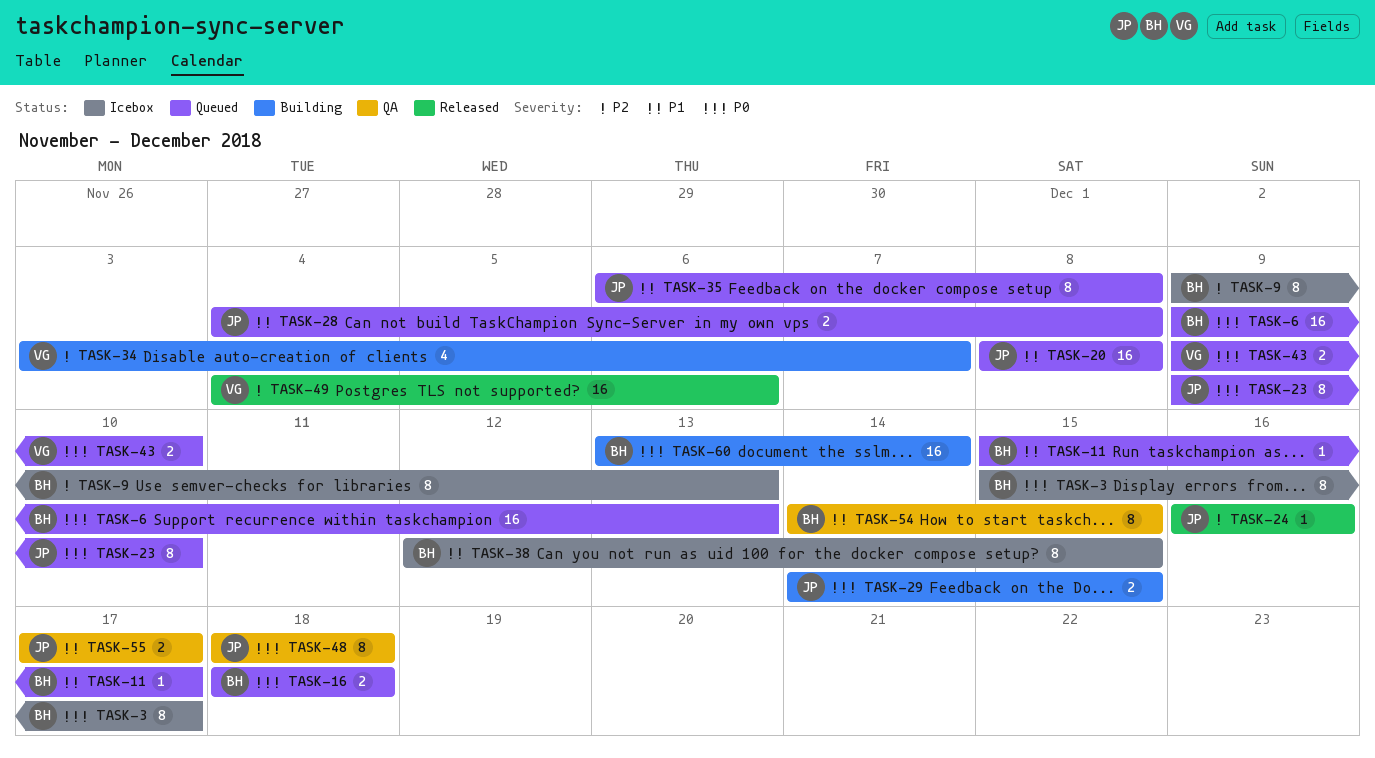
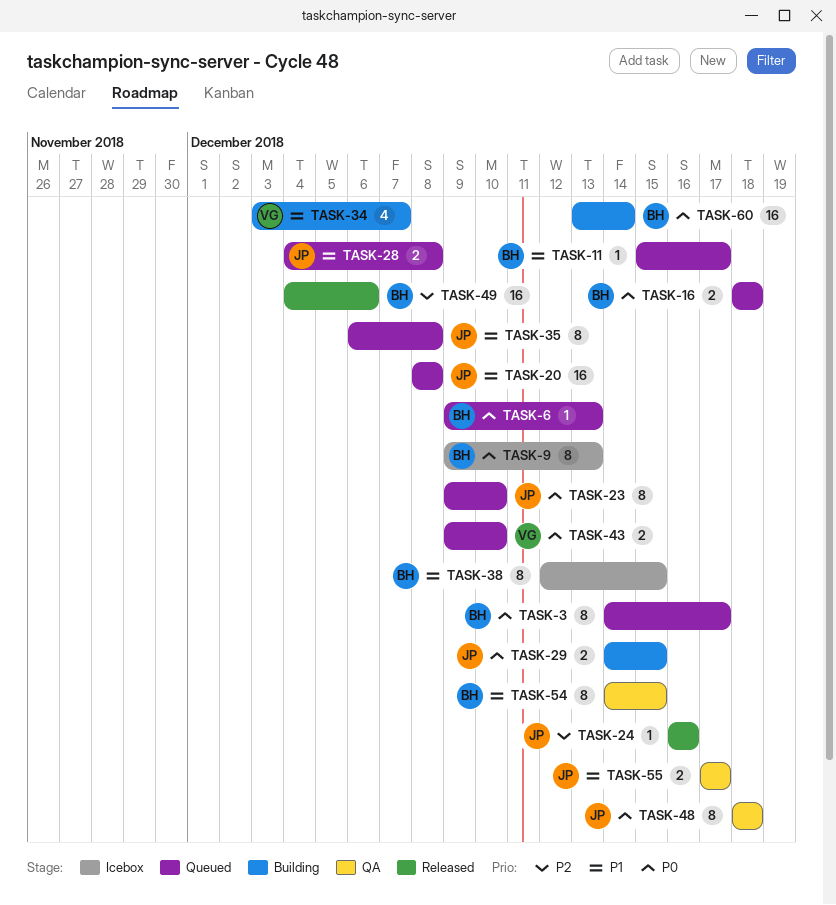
TASK-3, status: Icebox -> Queued
TASK-3, start: Dec 15 -> Dec 14
TASK-6, estimate: 16 -> 1
TASK-9, priority: P2 -> P0
TASK-34, priority: P2 -> P1
TASK-49, owner: VG -> BH

